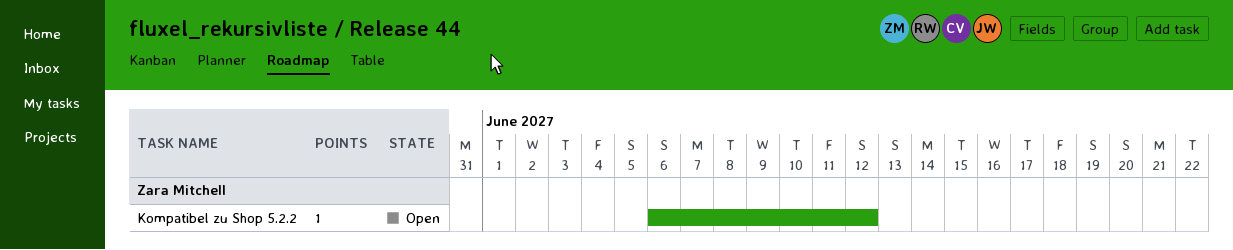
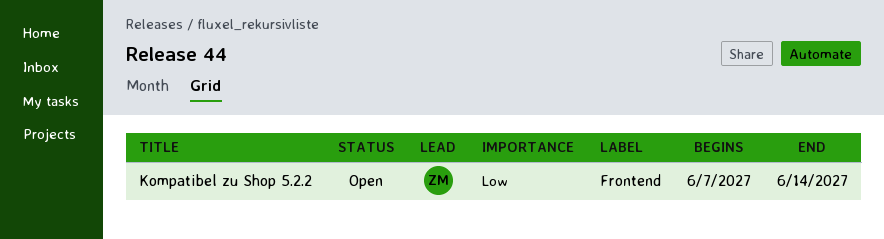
Kompatibel zu Shop 5.2.2, start: Jun 6 -> Jun 7
Kompatibel zu Shop 5.2.2, due: Jun 12 -> Jun 14

